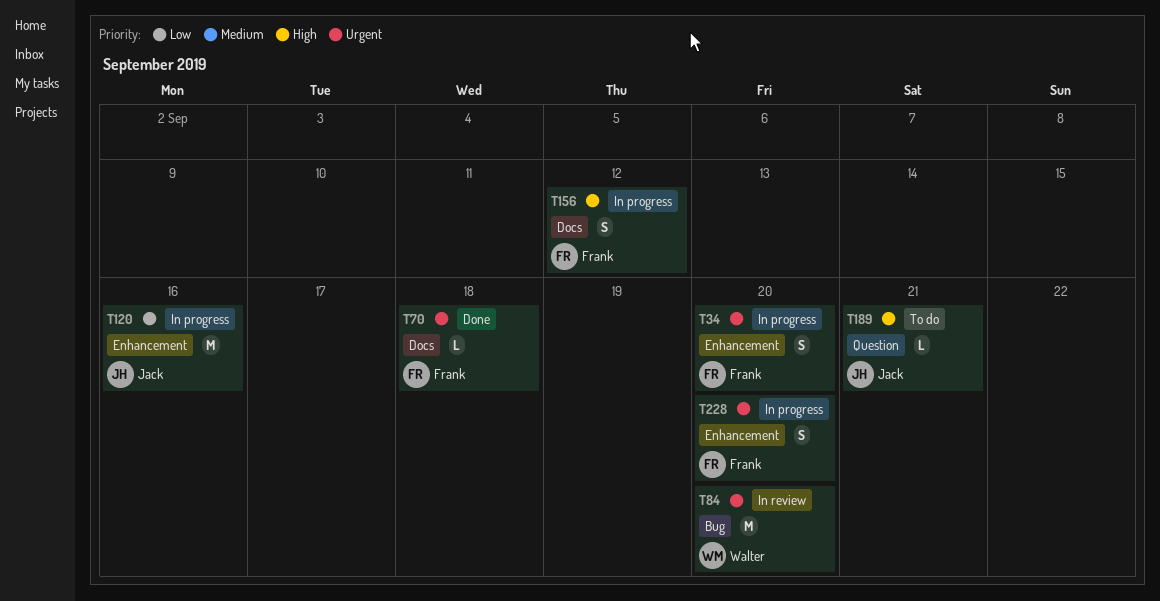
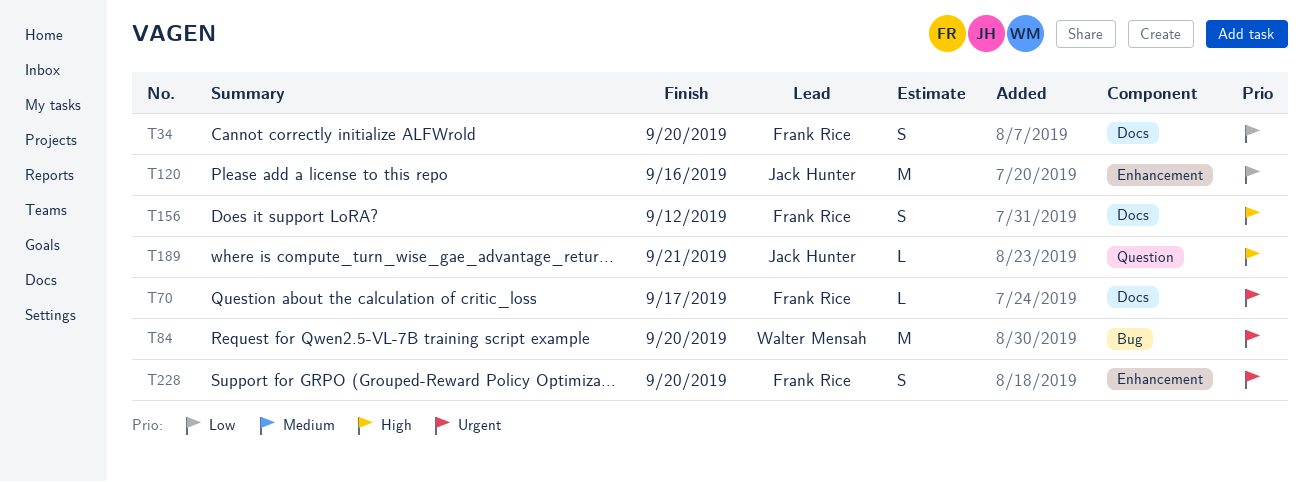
T34, priority: Urgent -> Low
T34, label: Enhancement -> Docs
T70, due: Sep 18 -> Sep 17

